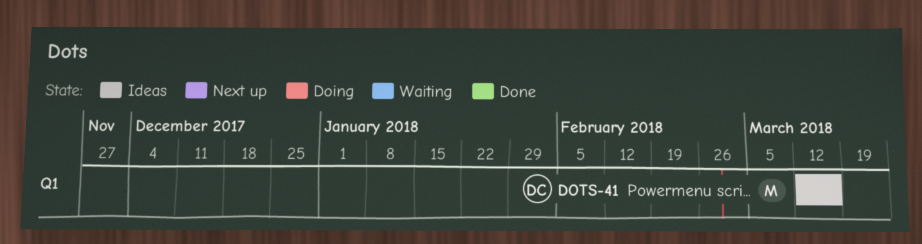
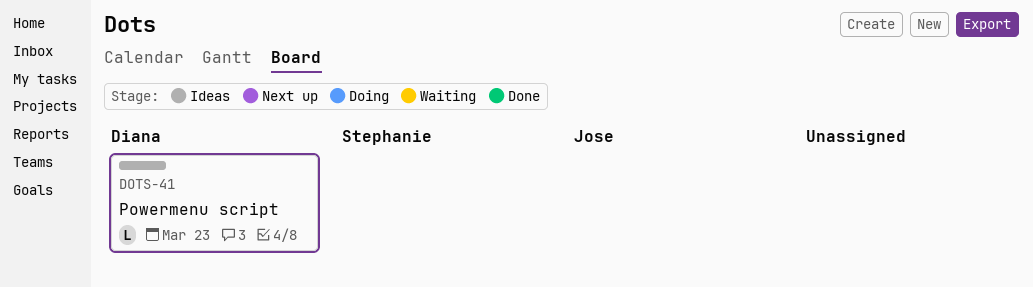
DOTS-41, estimate: M -> L
DOTS-41, due: Mar 16 -> Mar 23

